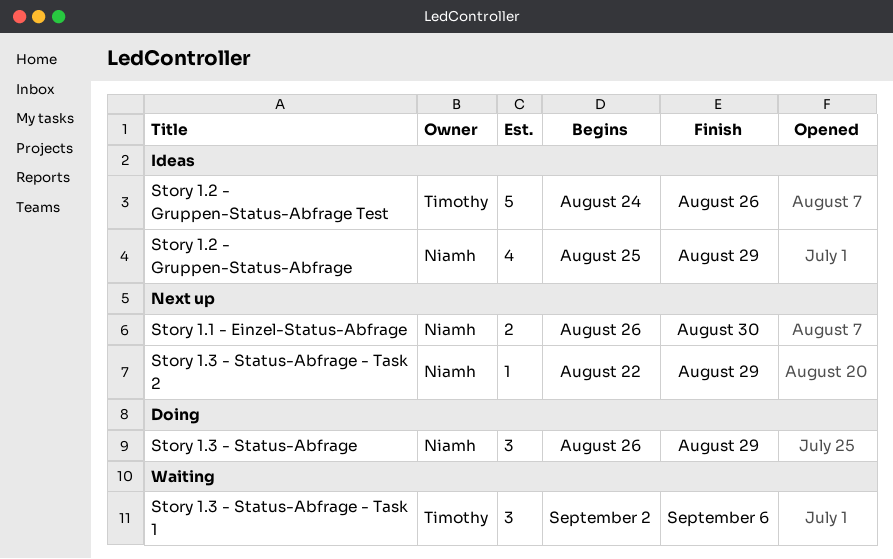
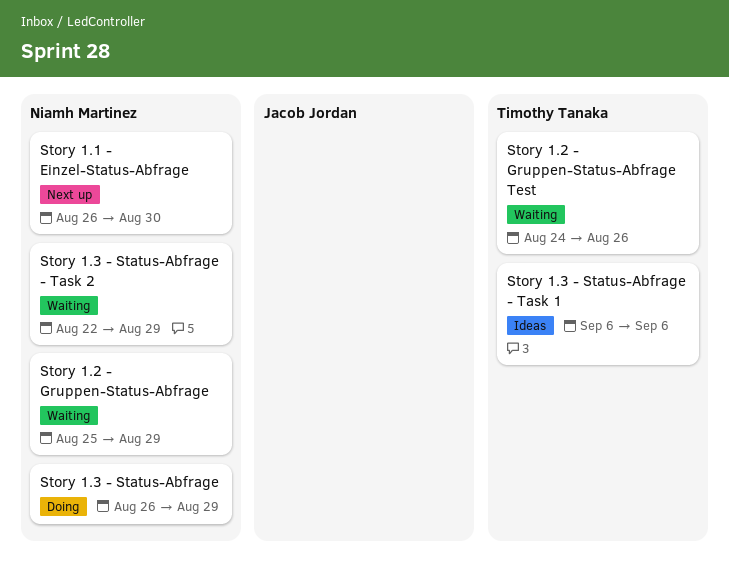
Story 1.2 - Gruppen-Status-Abfrage, status: Ideas -> Waiting
Story 1.2 - Gruppen-Status-Abfrage Test, status: Ideas -> Waiting
Story 1.3 - Status-Abfrage - Task 1, status: Waiting -> Ideas
Story 1.3 - Status-Abfrage - Task 1, start: Sep 2 -> Sep 6
Story 1.3 - Status-Abfrage - Task 2, status: Next up -> Waiting

